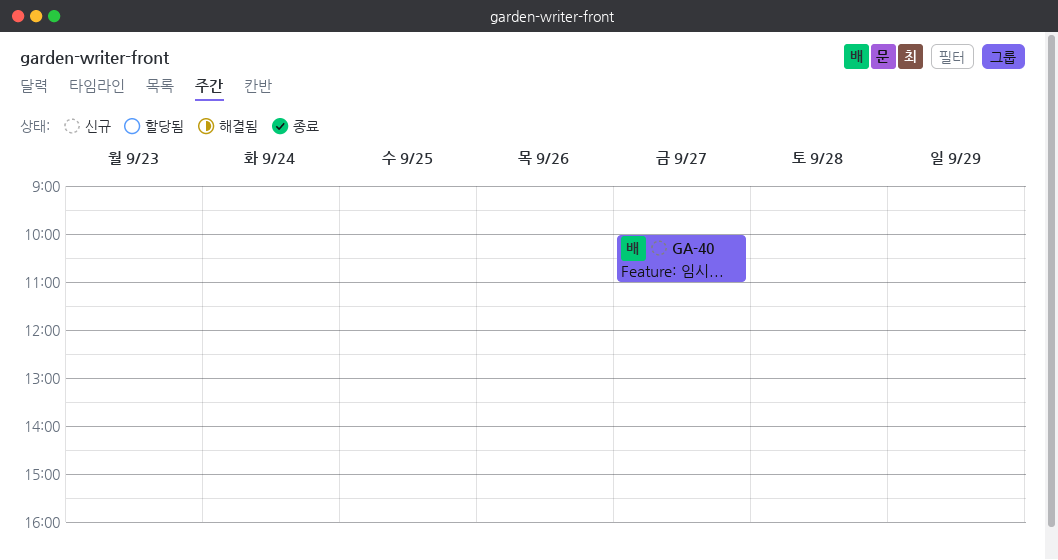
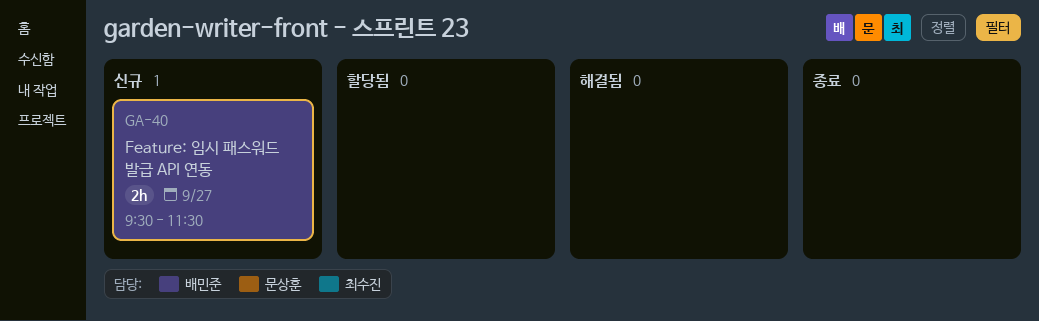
GA-40, begins: 10:00 -> 09:30
GA-40, ends: 11:00 -> 11:30

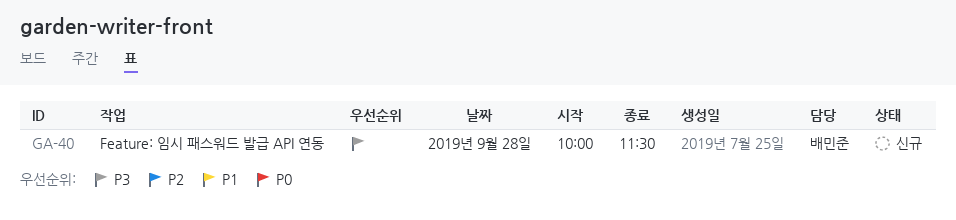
GA-40, day: Sep 27 -> Sep 28
GA-40, begins: 09:30 -> 10:00

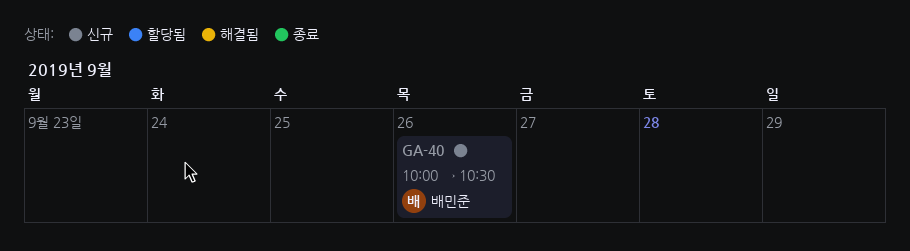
GA-40, day: Sep 28 -> Sep 26
GA-40, ends: 11:30 -> 10:30

